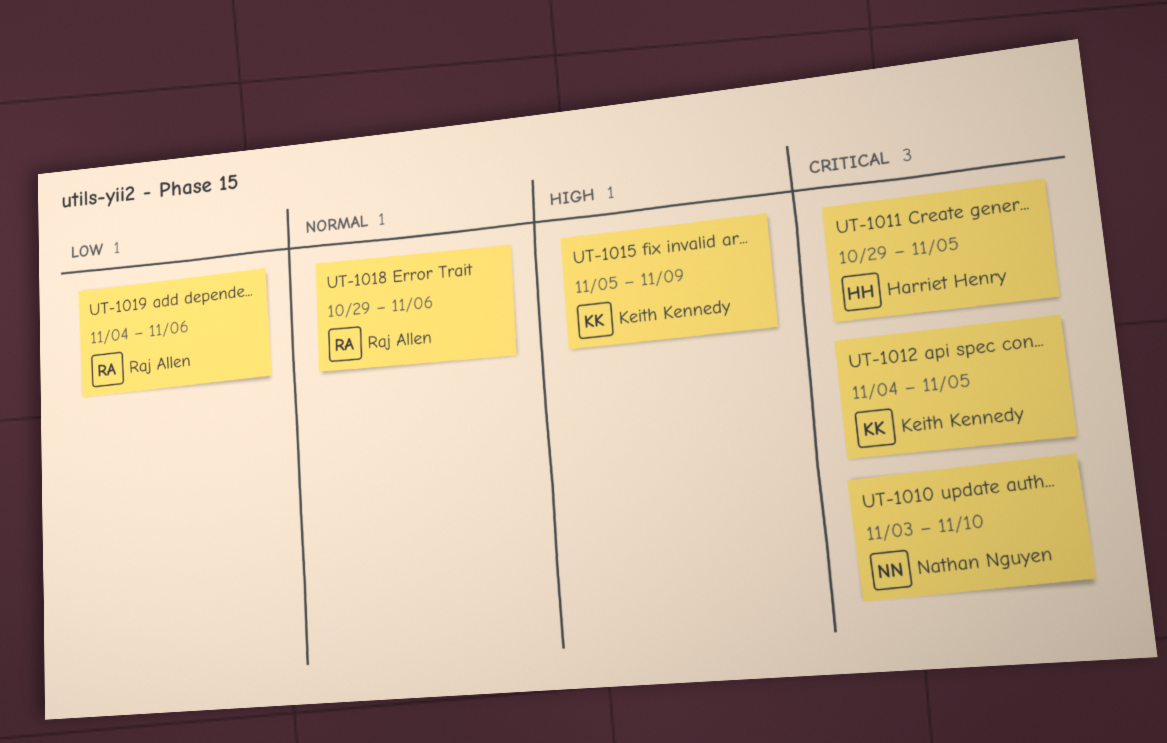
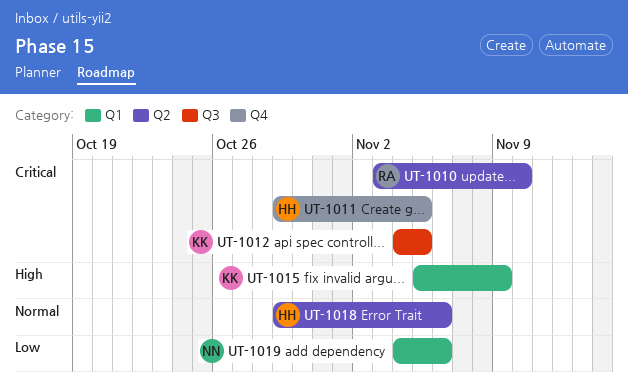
UT-1010, owner: Nathan Nguyen -> Raj Allen
UT-1018, owner: Raj Allen -> Harriet Henry
UT-1019, owner: Raj Allen -> Nathan Nguyen

